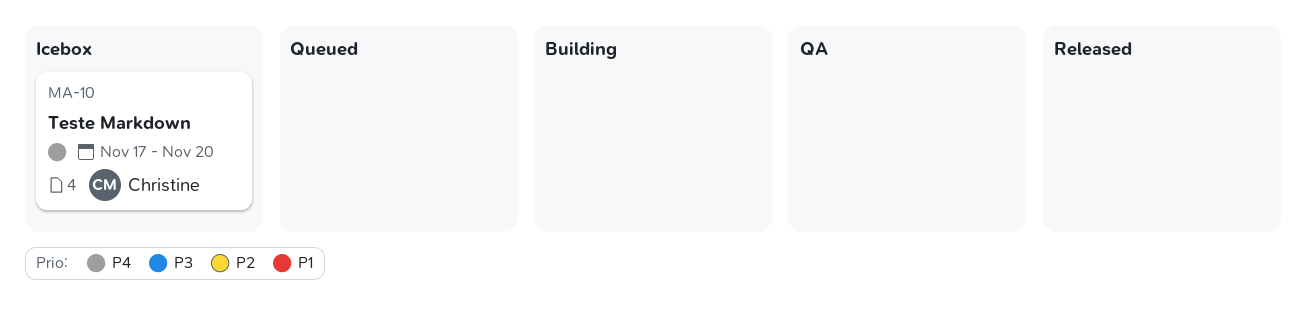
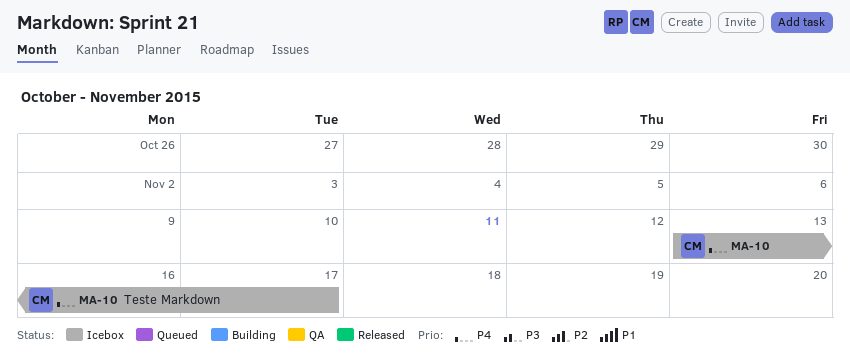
MA-10, start: Nov 17 -> Nov 13
MA-10, due: Nov 20 -> Nov 17

